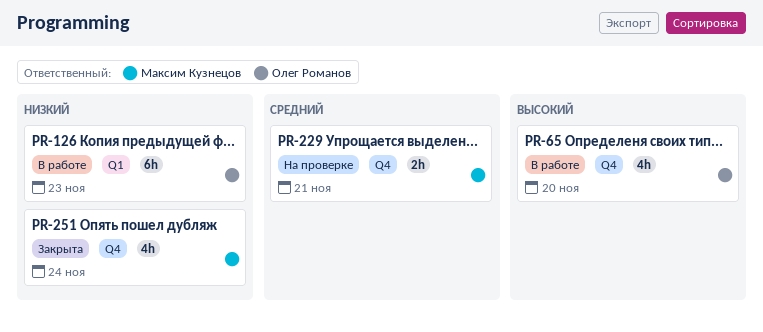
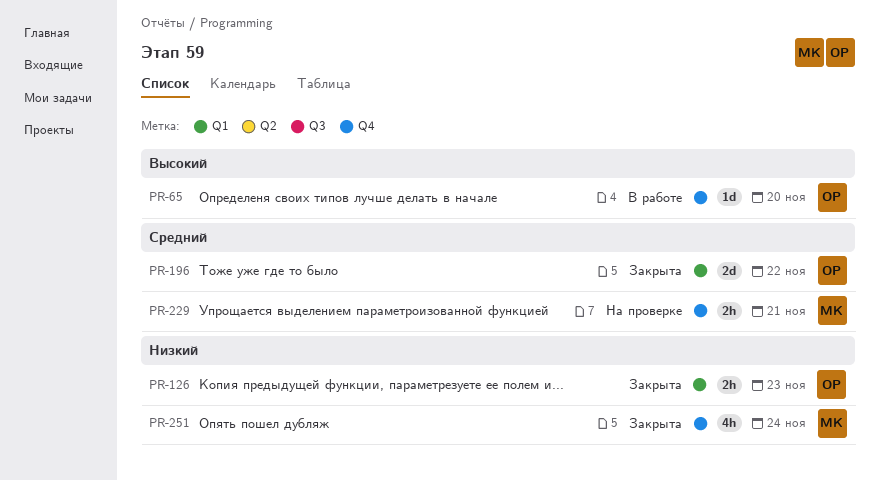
PR-65, estimate: 4h -> 1d
PR-126, status: В работе -> Закрыта
PR-126, estimate: 6h -> 2h
PR-196: none -> present

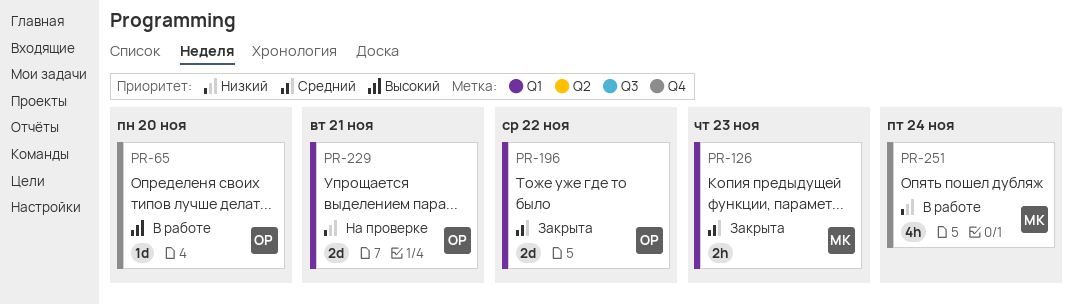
PR-126, owner: ОР -> МК
PR-126, priority: Низкий -> Средний
PR-229, owner: МК -> ОР
PR-229, priority: Средний -> Низкий
PR-229, label: Q4 -> Q1
PR-229, estimate: 2h -> 2d
PR-251, status: Закрыта -> В работе

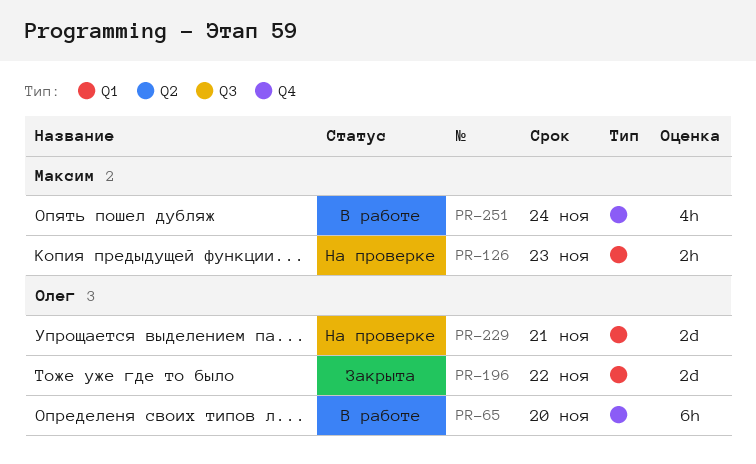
PR-65, estimate: 1d -> 6h
PR-126, status: Закрыта -> На проверке

